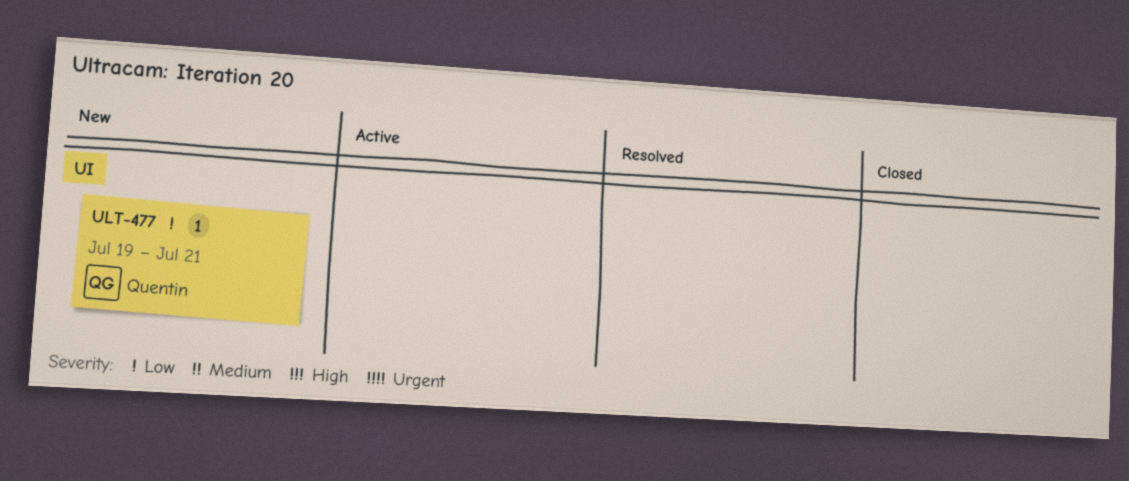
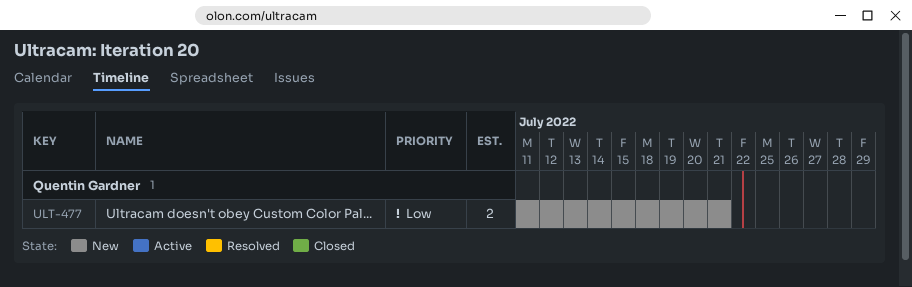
ULT-477, estimate: 1 -> 2
ULT-477, start: Jul 19 -> Jul 11

